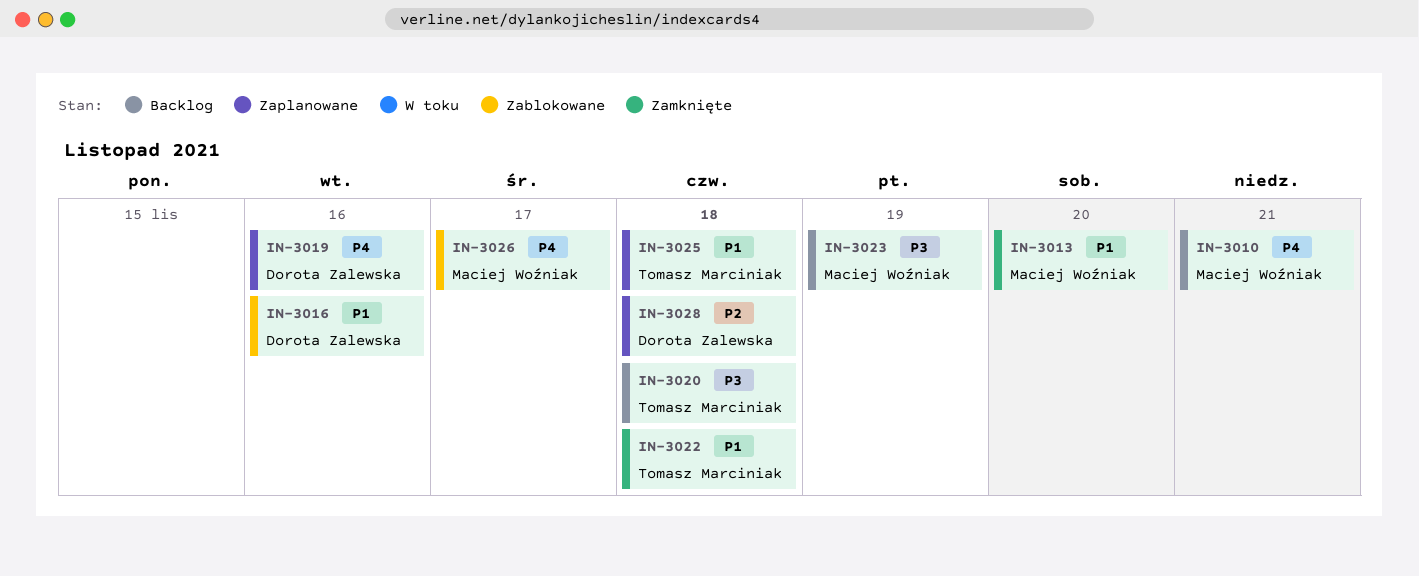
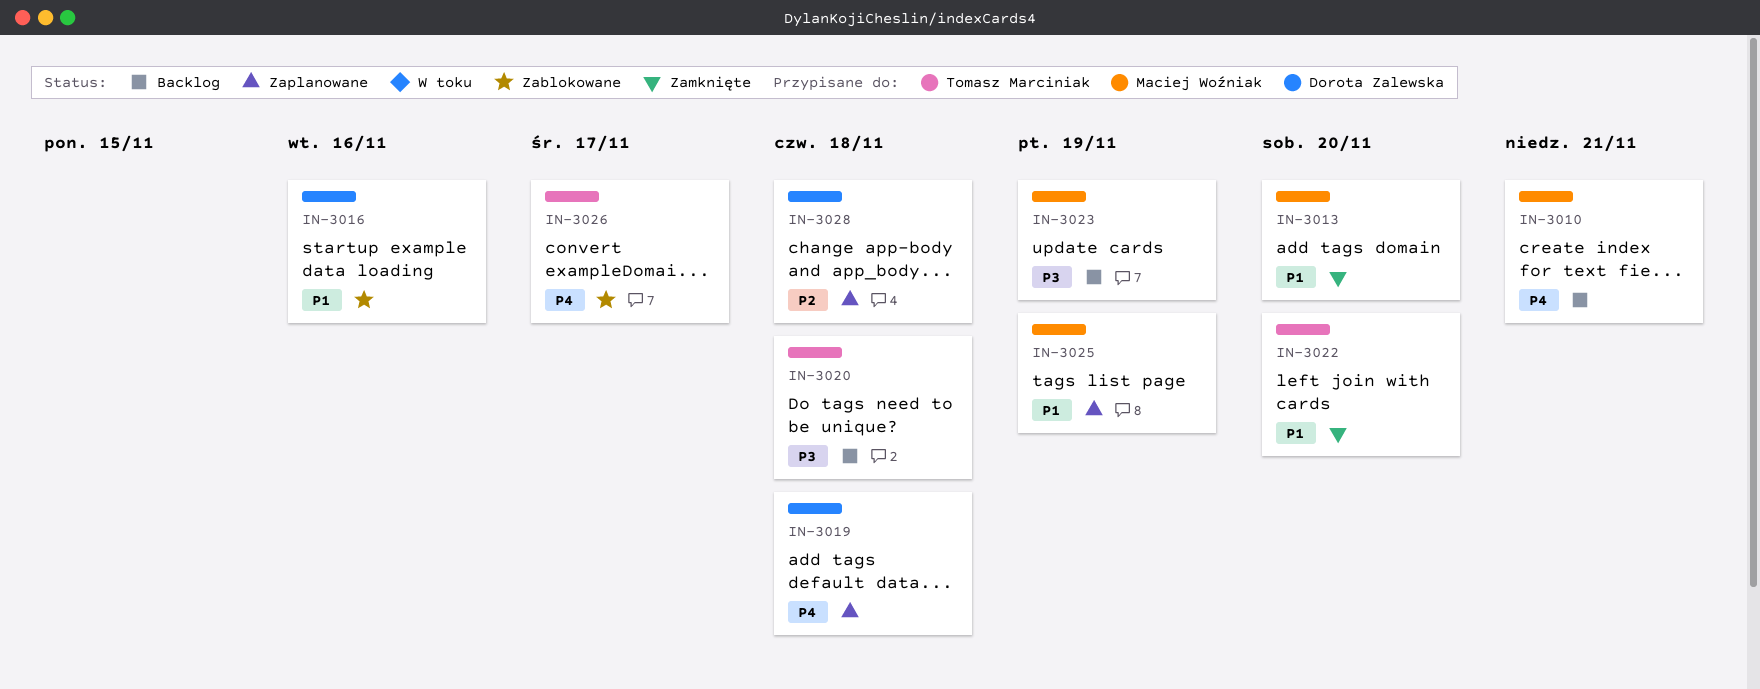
IN-3019, due: Nov 16 -> Nov 18
IN-3022, due: Nov 18 -> Nov 20
IN-3025, owner: Tomasz Marciniak -> Maciej Woźniak
IN-3025, due: Nov 18 -> Nov 19
IN-3026, owner: Maciej Woźniak -> Tomasz Marciniak

